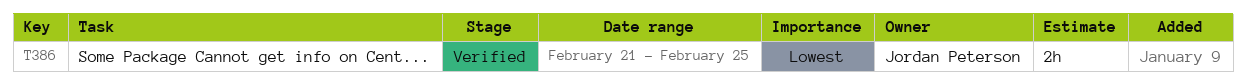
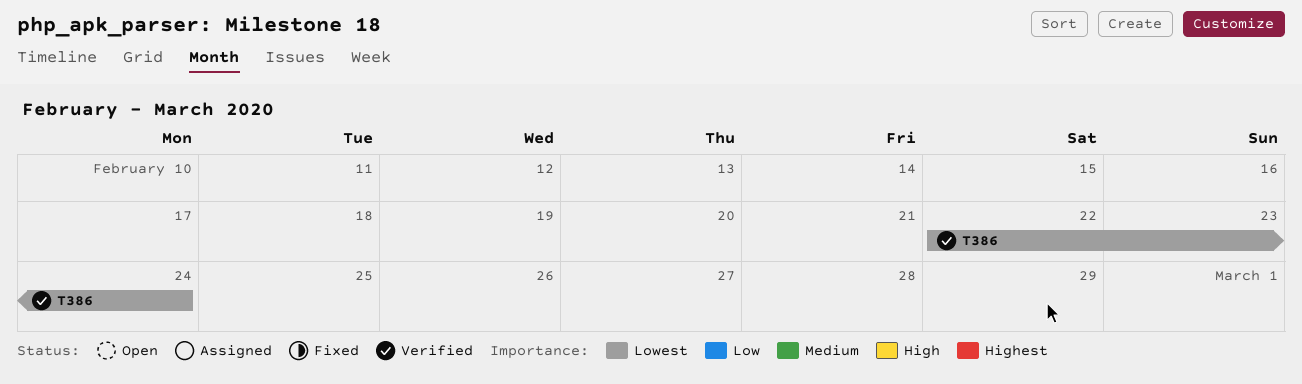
T386, start: Feb 21 -> Feb 22
T386, due: Feb 25 -> Feb 24

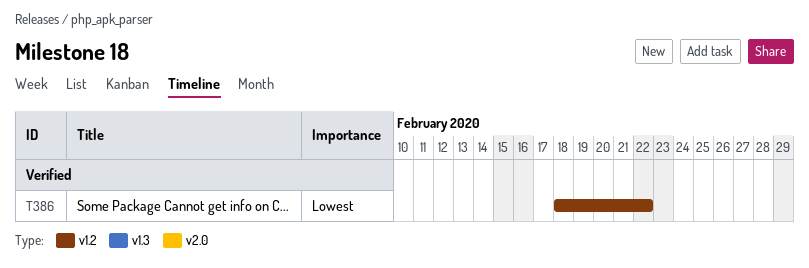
T386, start: Feb 22 -> Feb 18
T386, due: Feb 24 -> Feb 22

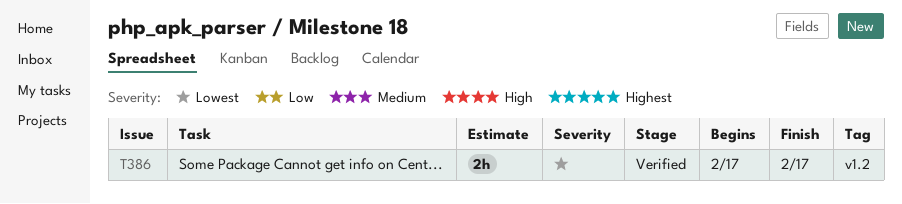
T386, start: Feb 18 -> Feb 17
T386, due: Feb 22 -> Feb 17

